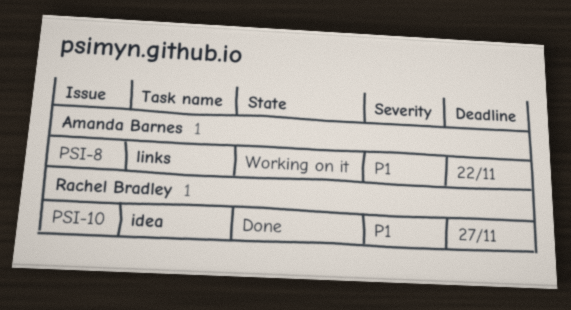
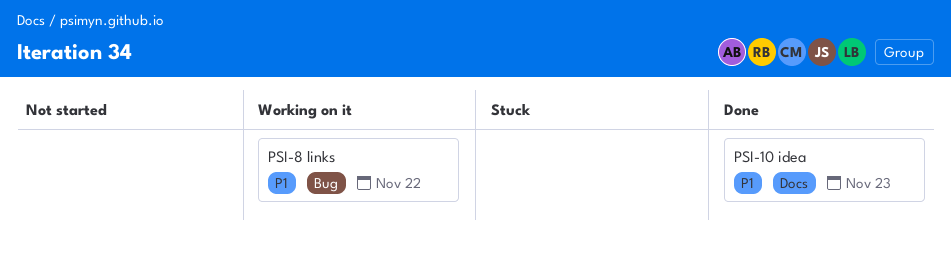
PSI-10, due: Nov 27 -> Nov 23

